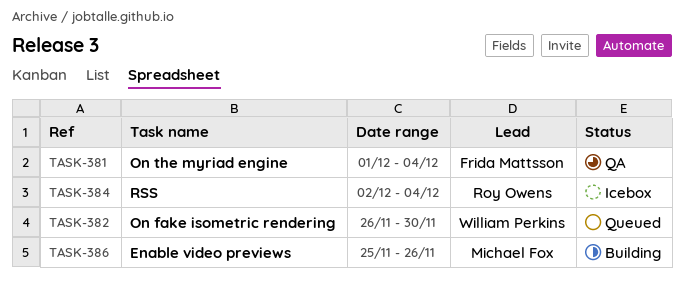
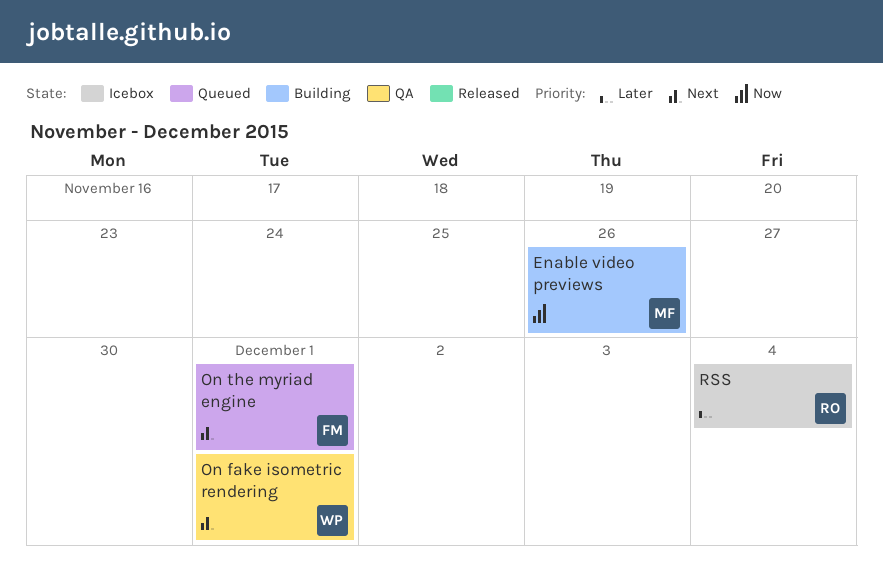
On fake isometric rendering, status: Queued -> QA
On fake isometric rendering, due: Nov 30 -> Dec 1
On the myriad engine, status: QA -> Queued
On the myriad engine, due: Dec 4 -> Dec 1

